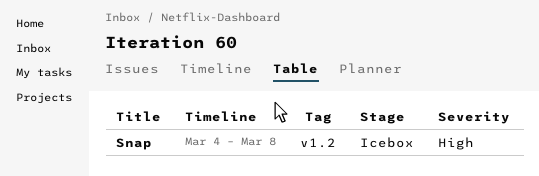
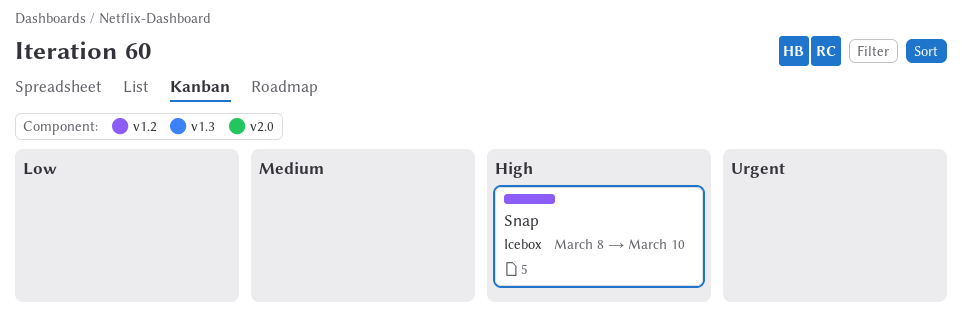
Snap, start: Mar 4 -> Mar 8
Snap, due: Mar 8 -> Mar 10

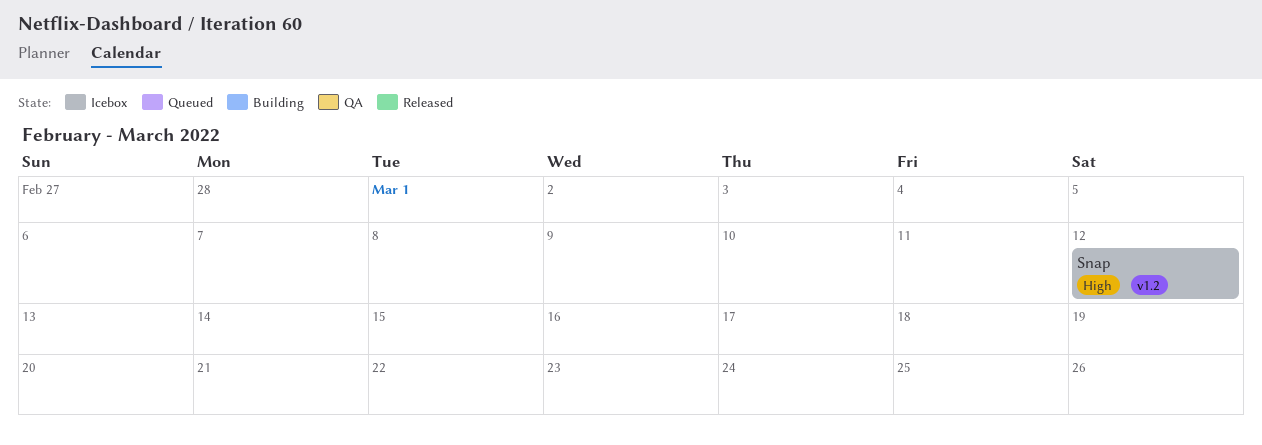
Snap, due: Mar 10 -> Mar 12

